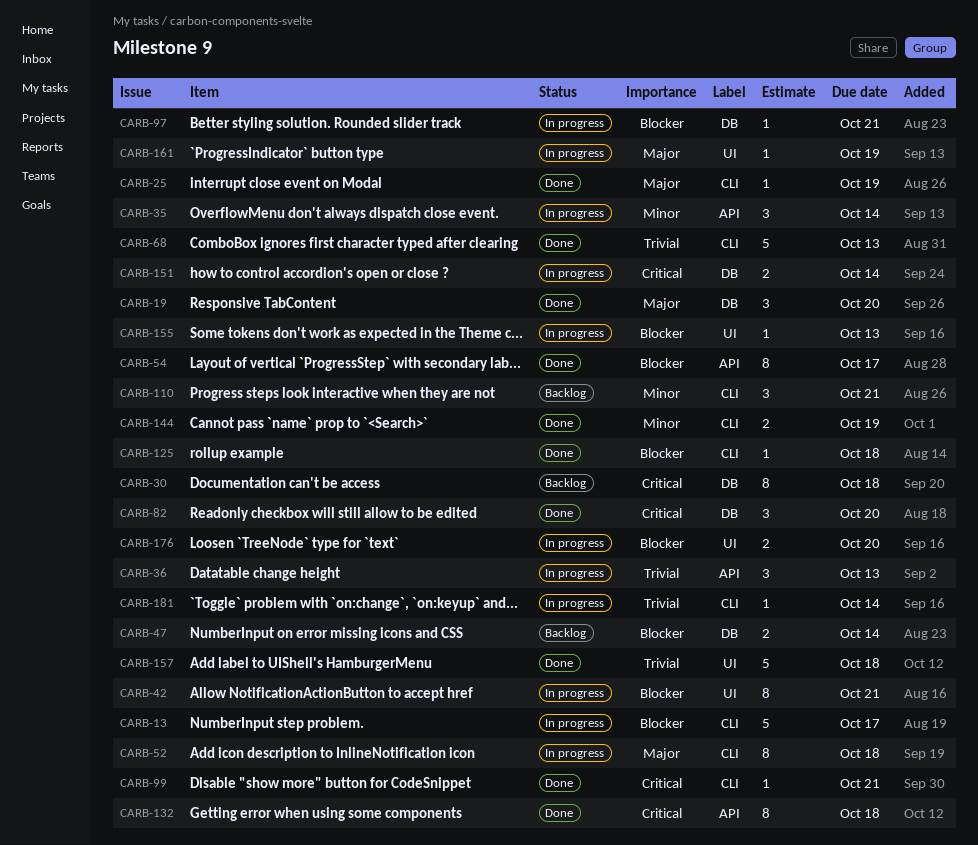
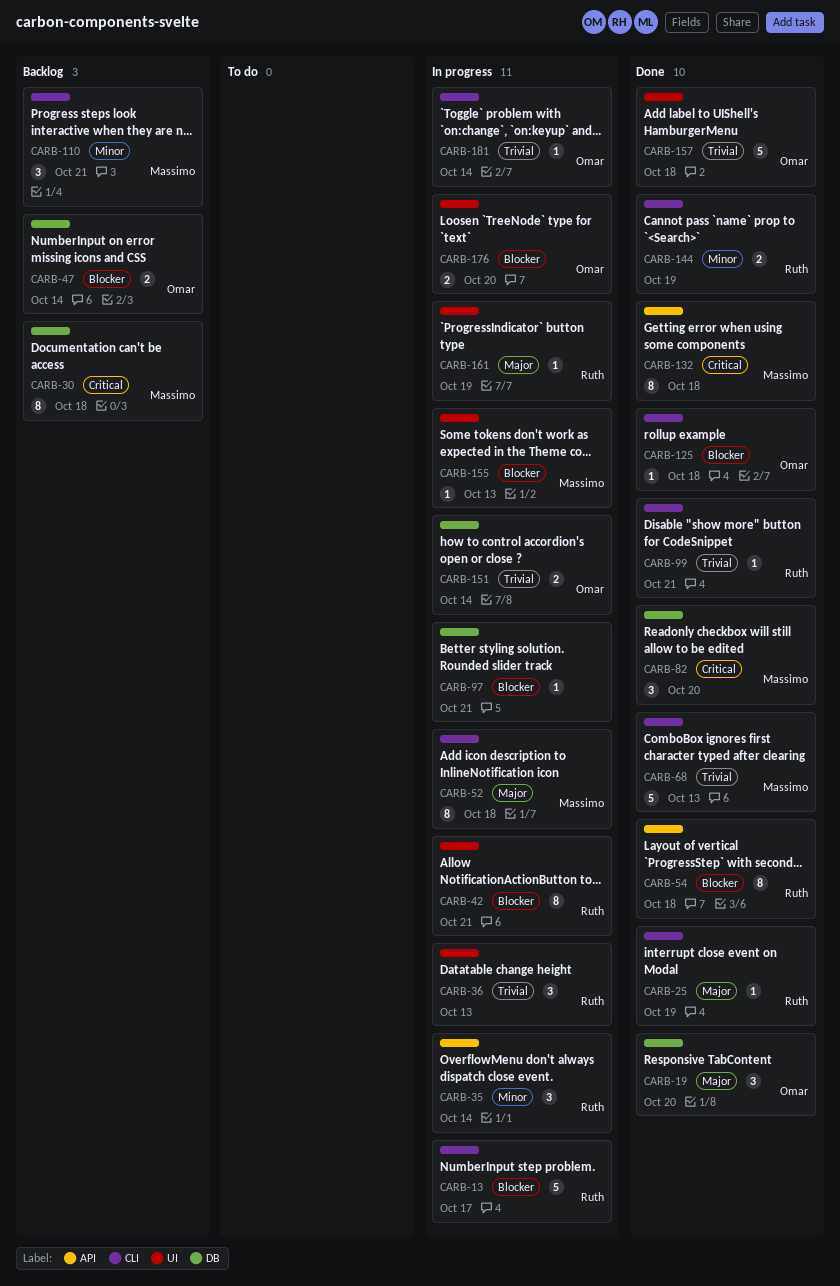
CARB-36, label: API -> UI
CARB-54, due: Oct 17 -> Oct 18
CARB-99, priority: Critical -> Trivial
CARB-151, priority: Critical -> Trivial

